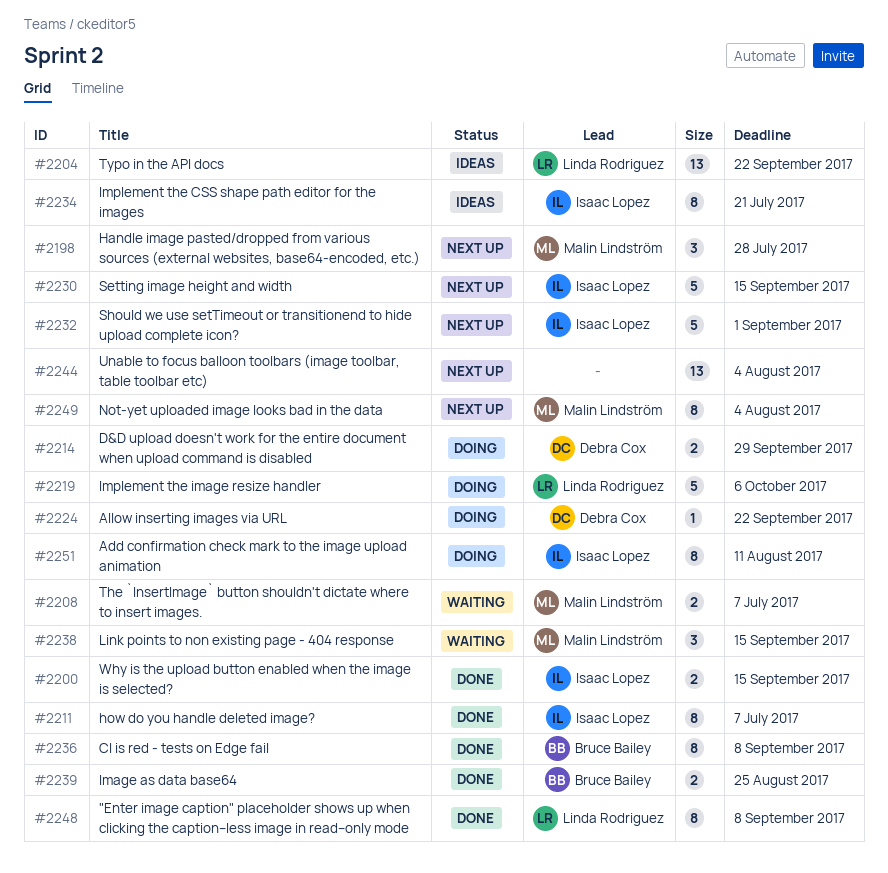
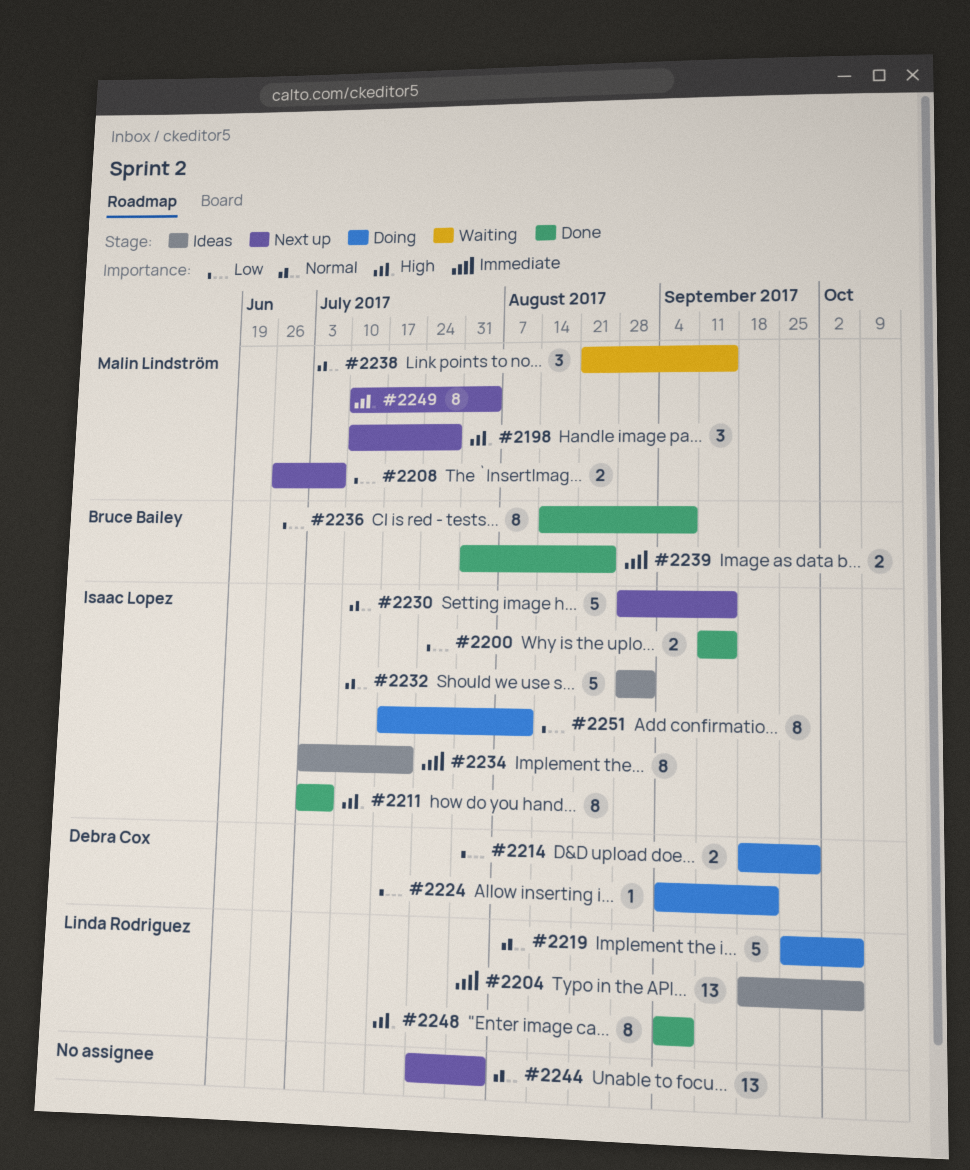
#2204, due: Sep 22 -> Oct 6
#2208, status: Waiting -> Next up
#2232, status: Next up -> Ideas

